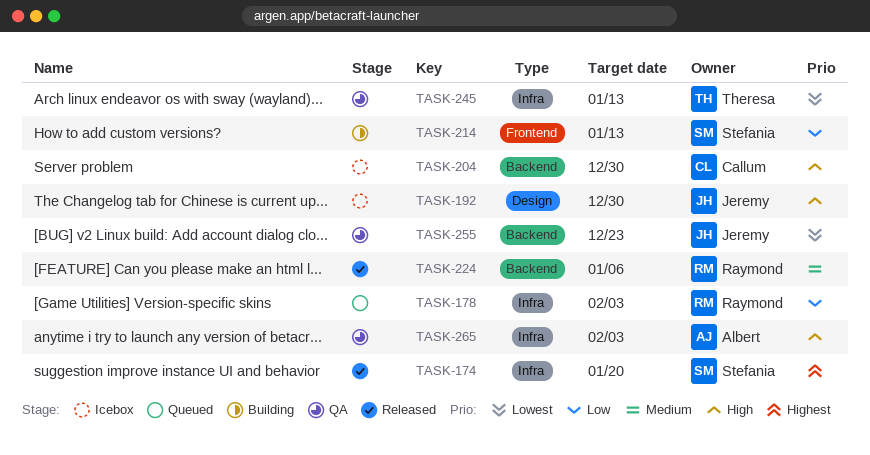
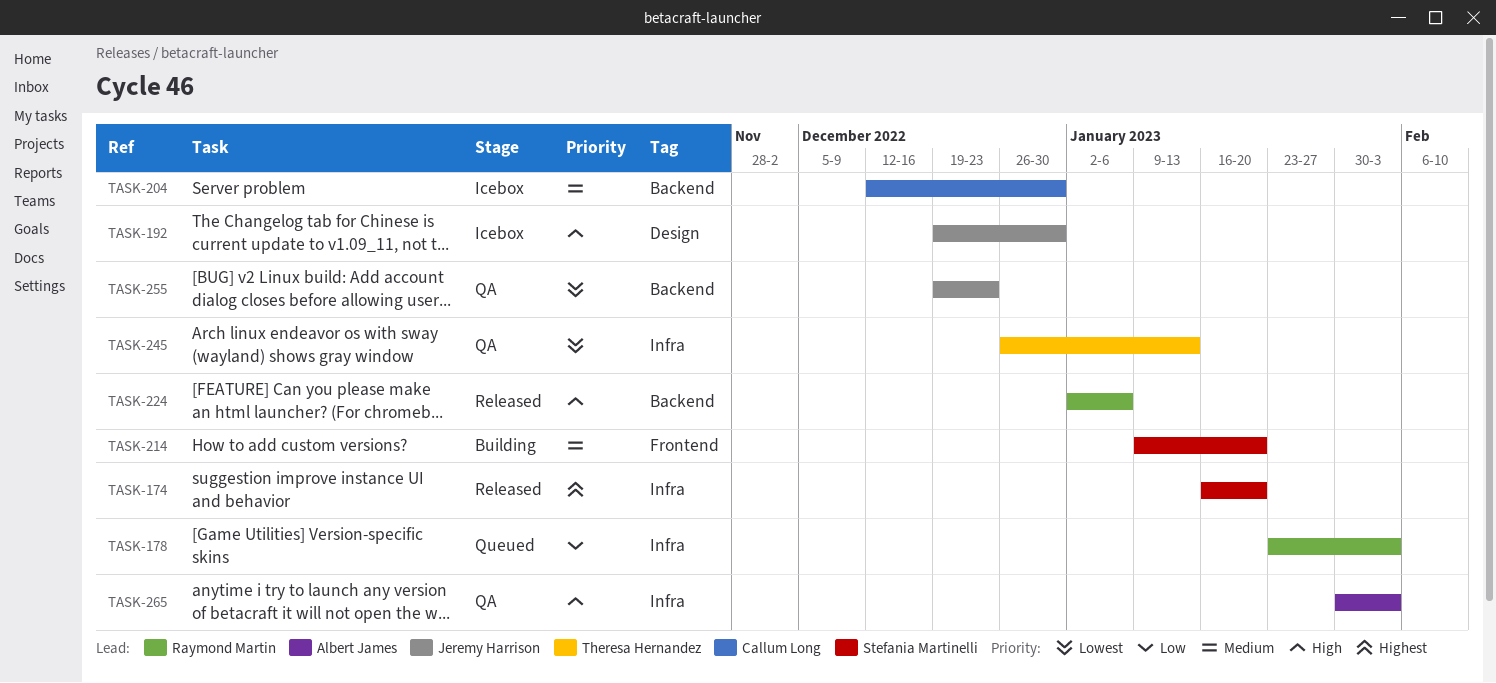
TASK-204, priority: High -> Medium
TASK-214, priority: Low -> Medium
TASK-214, due: Jan 13 -> Jan 20
TASK-224, priority: Medium -> High

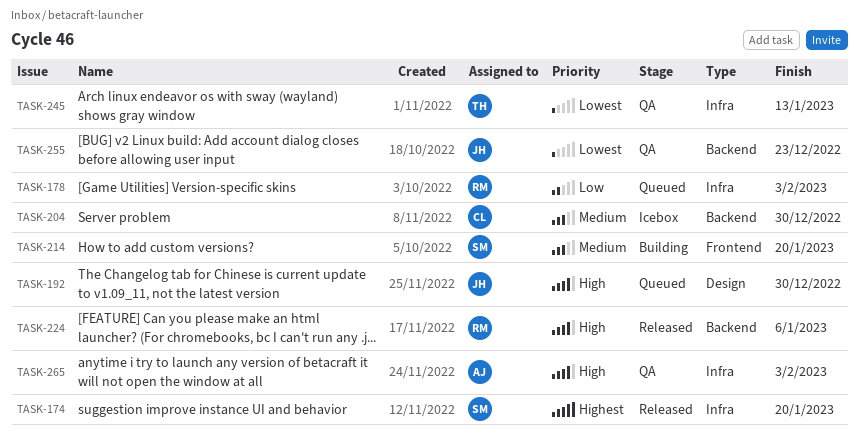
TASK-192, status: Icebox -> Queued

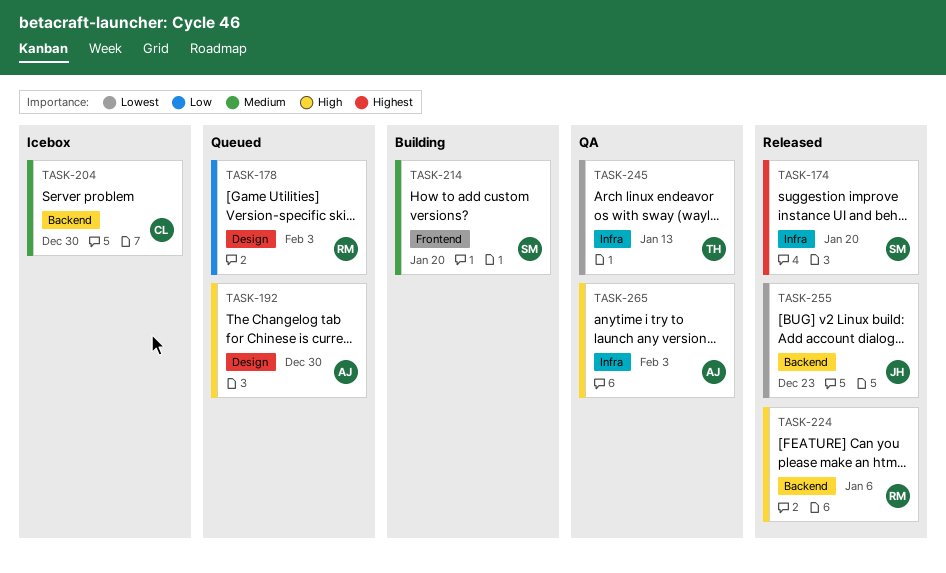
TASK-178, label: Infra -> Design
TASK-192, owner: JH -> AJ
TASK-255, status: QA -> Released

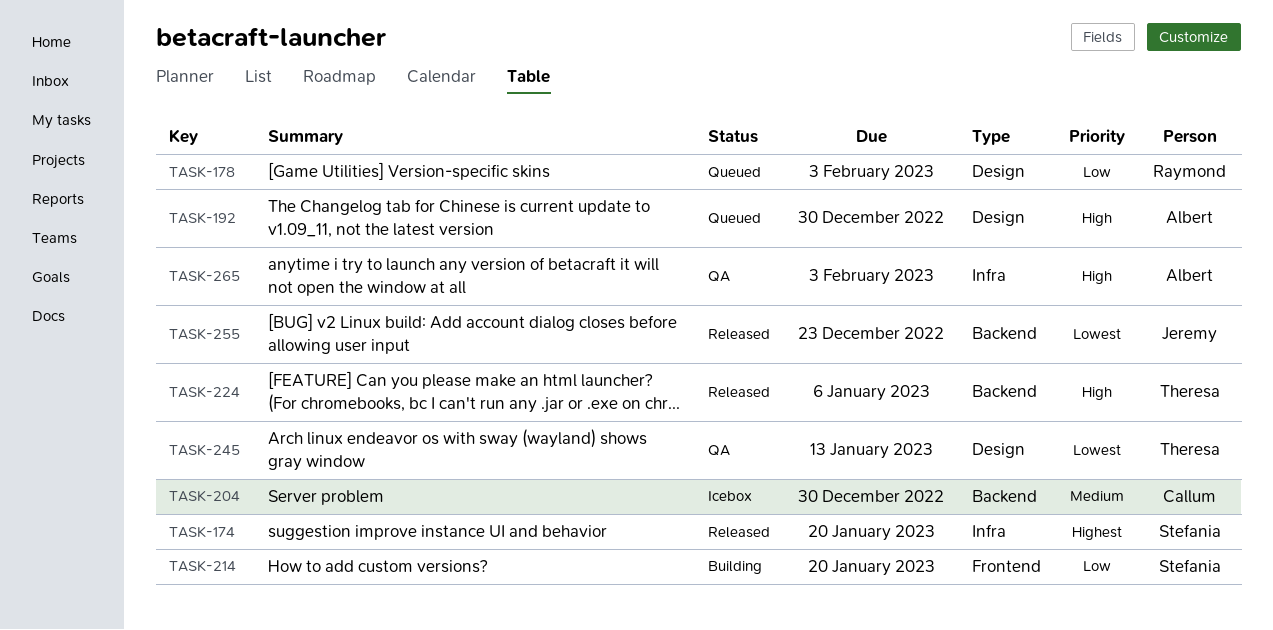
TASK-214, priority: Medium -> Low
TASK-224, owner: Raymond -> Theresa
TASK-245, label: Infra -> Design

